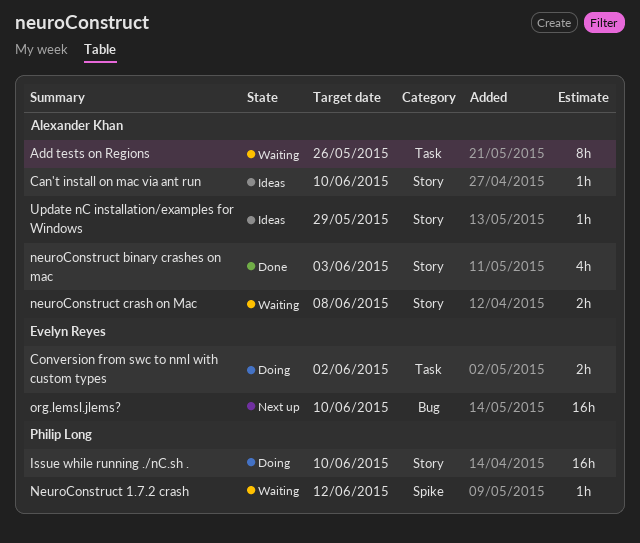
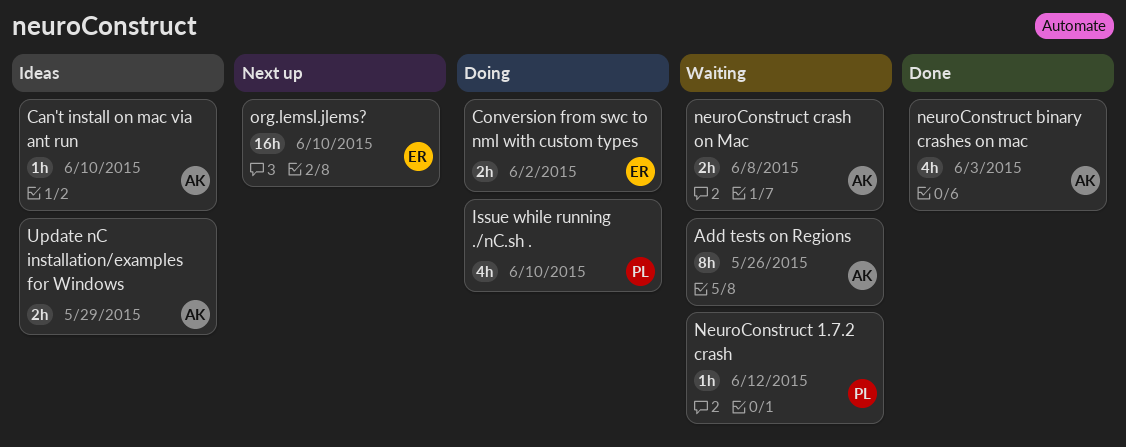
Issue while running ./nC.sh ., estimate: 16h -> 4h
Update nC installation/examples for Windows, estimate: 1h -> 2h

